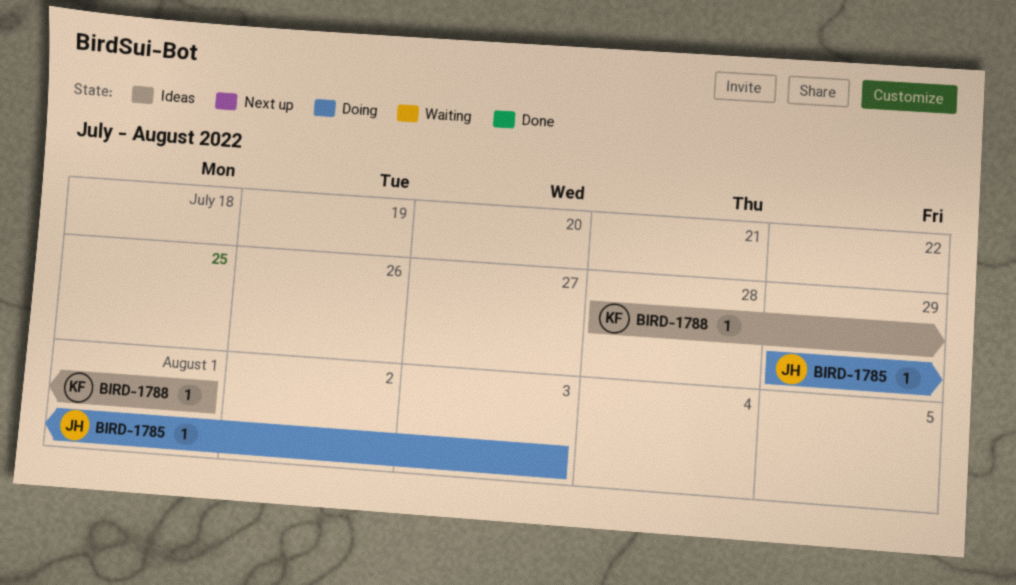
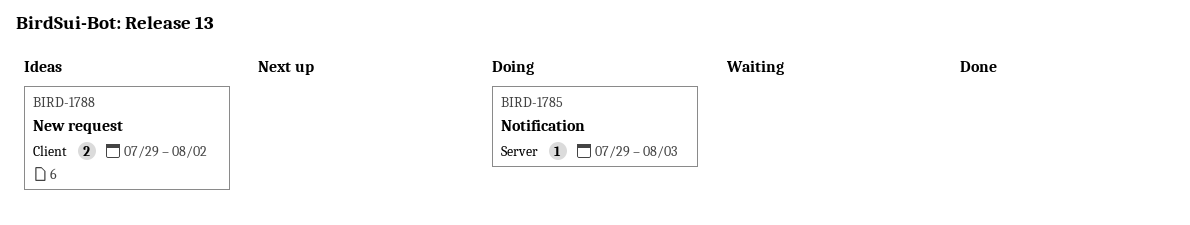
BIRD-1788, estimate: 1 -> 2
BIRD-1788, start: Jul 28 -> Jul 29
BIRD-1788, due: Aug 1 -> Aug 2

